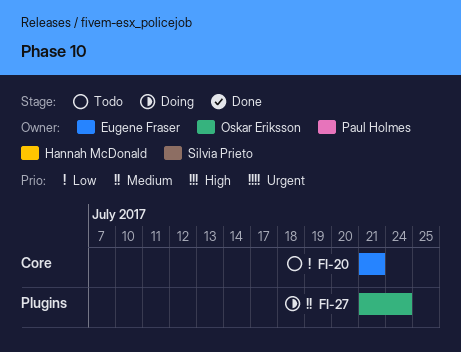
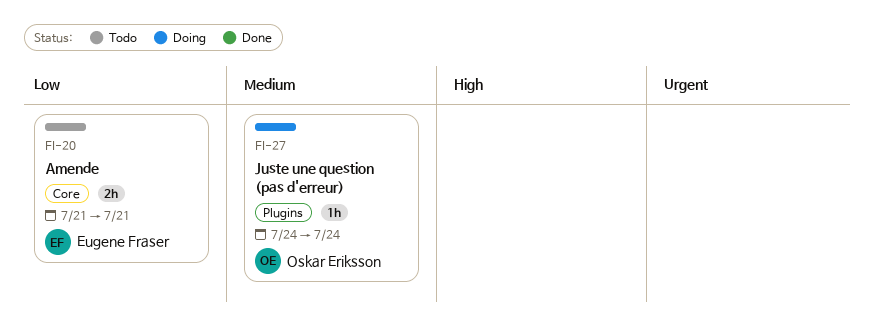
FI-27, start: Jul 21 -> Jul 24

